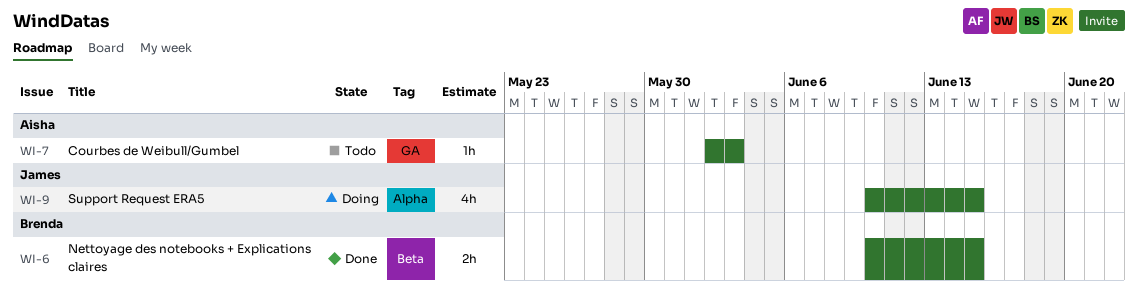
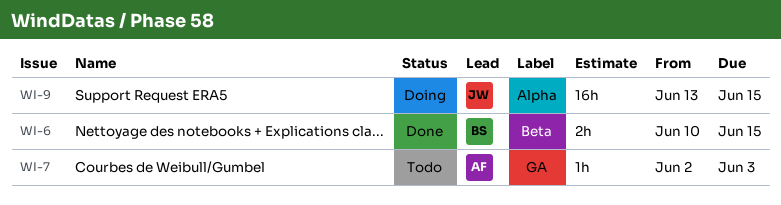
WI-9, estimate: 4h -> 16h
WI-9, start: Jun 10 -> Jun 13

